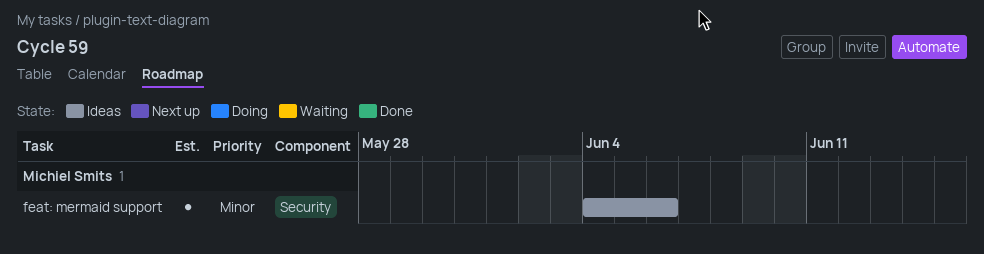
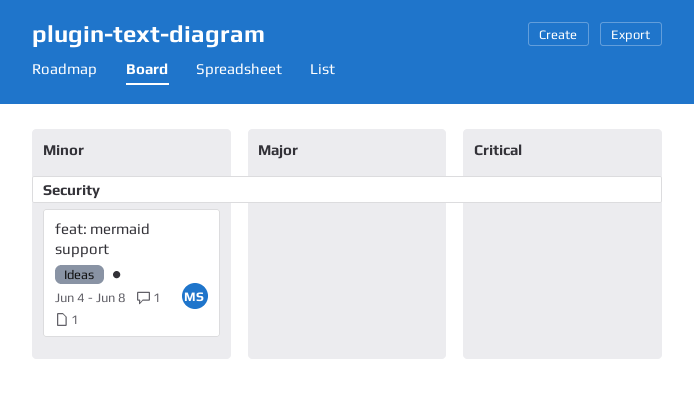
feat: mermaid support, due: Jun 6 -> Jun 8

